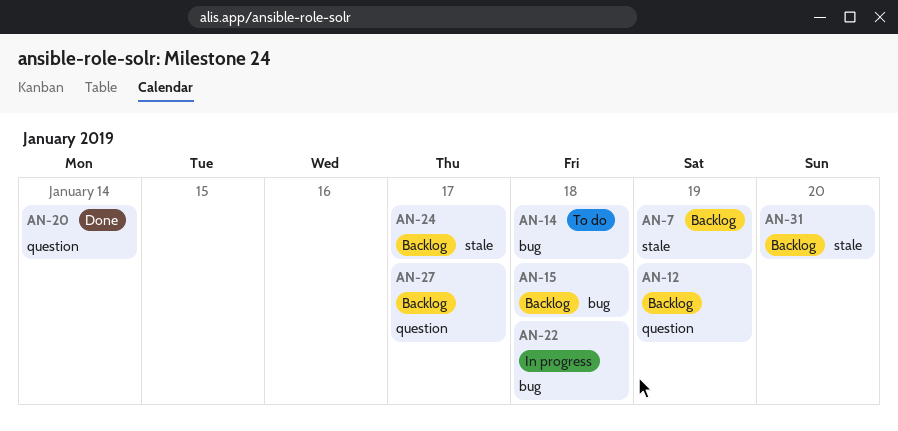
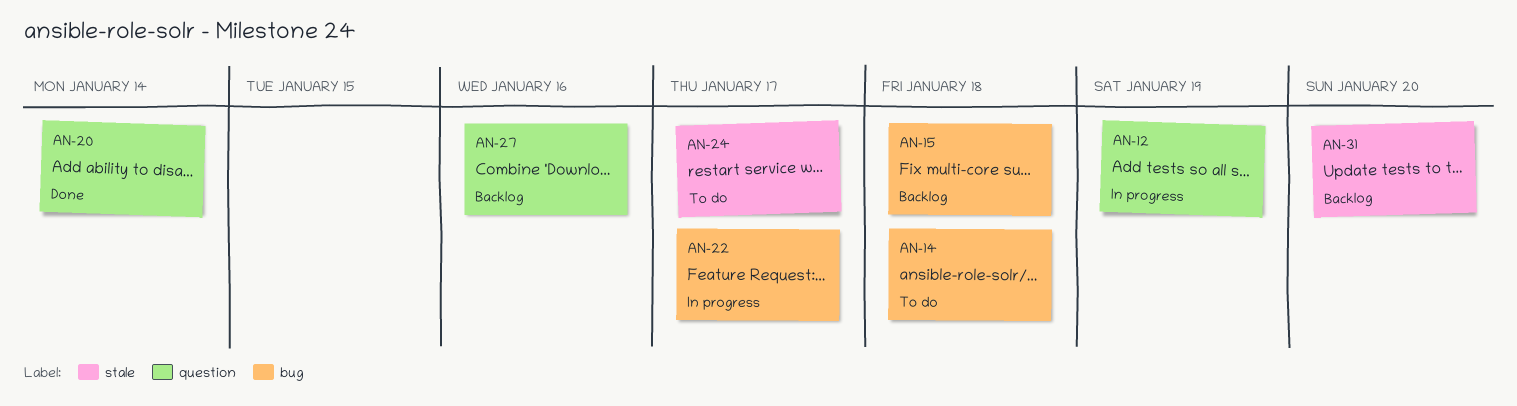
AN-7: present -> none
AN-12, status: Backlog -> In progress
AN-22, due: Jan 18 -> Jan 17
AN-24, status: Backlog -> To do
AN-27, due: Jan 17 -> Jan 16

